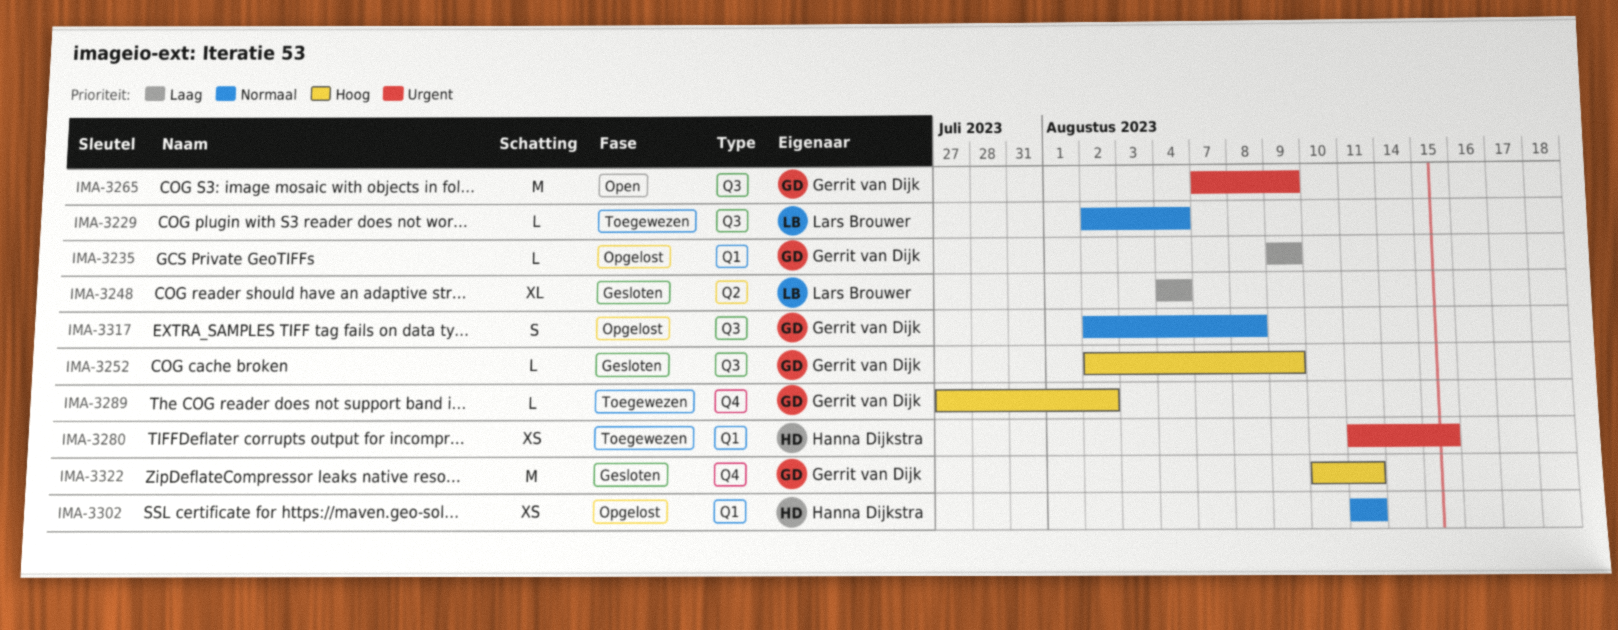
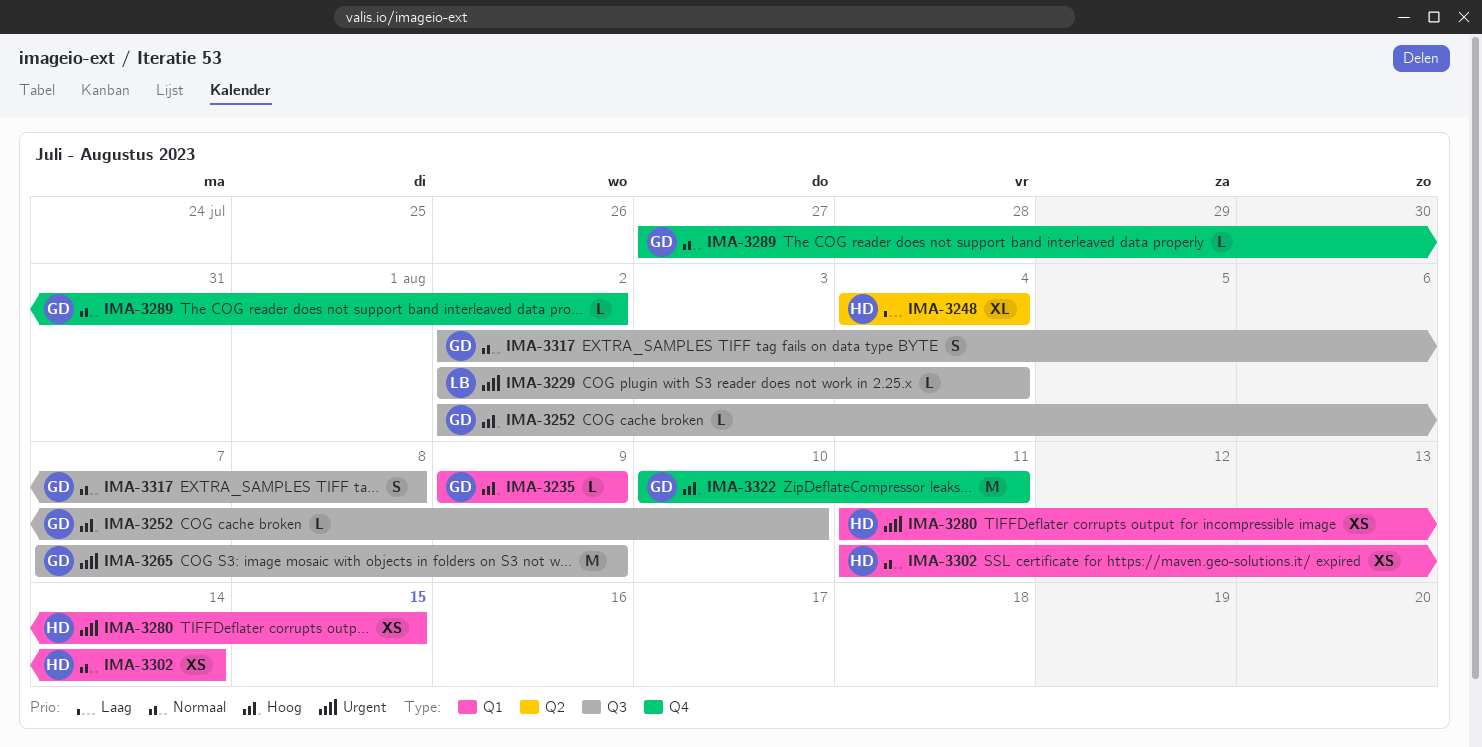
IMA-3229, priority: Normaal -> Urgent
IMA-3235, priority: Laag -> Hoog
IMA-3248, owner: Lars Brouwer -> Hanna Dijkstra
IMA-3252, due: Aug 9 -> Aug 10
IMA-3289, priority: Hoog -> Normaal
IMA-3302, due: Aug 11 -> Aug 14

